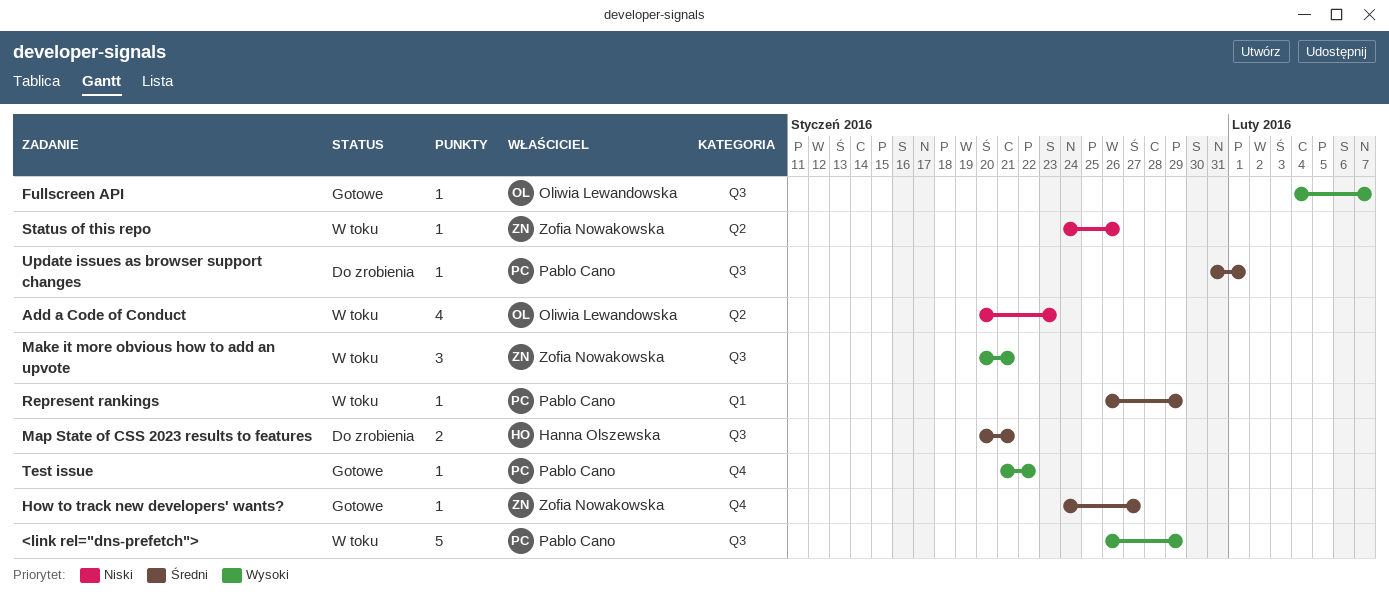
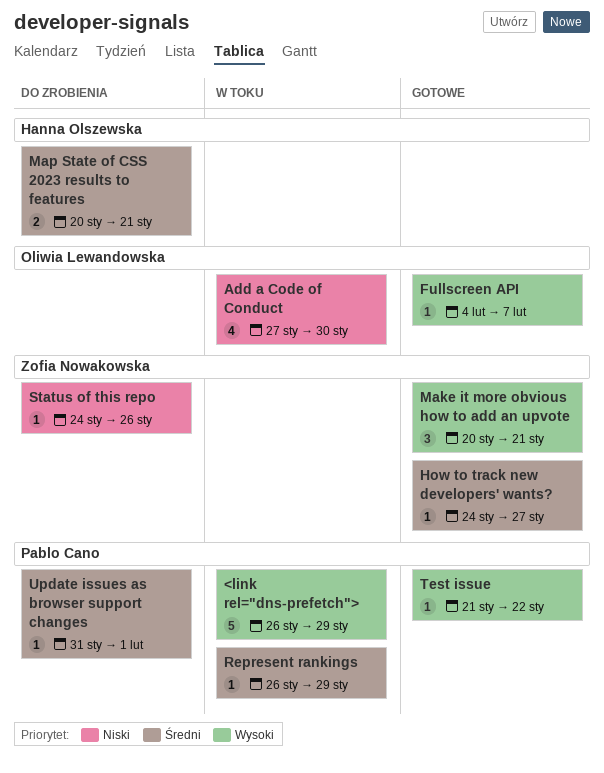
Add a Code of Conduct, start: Jan 20 -> Jan 27
Add a Code of Conduct, due: Jan 23 -> Jan 30
Make it more obvious how to add an upvote, status: W toku -> Gotowe
Status of this repo, status: W toku -> Do zrobienia

